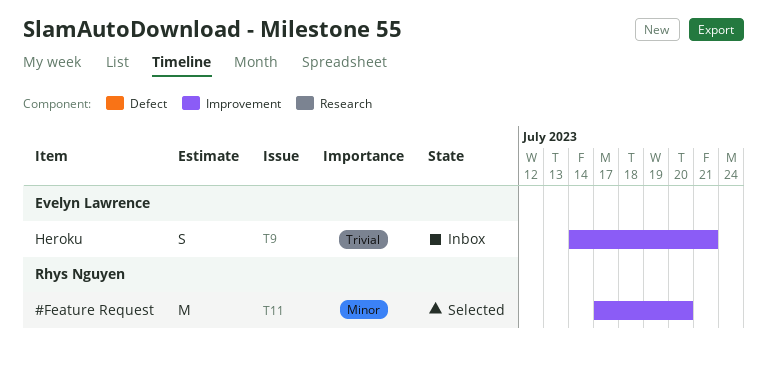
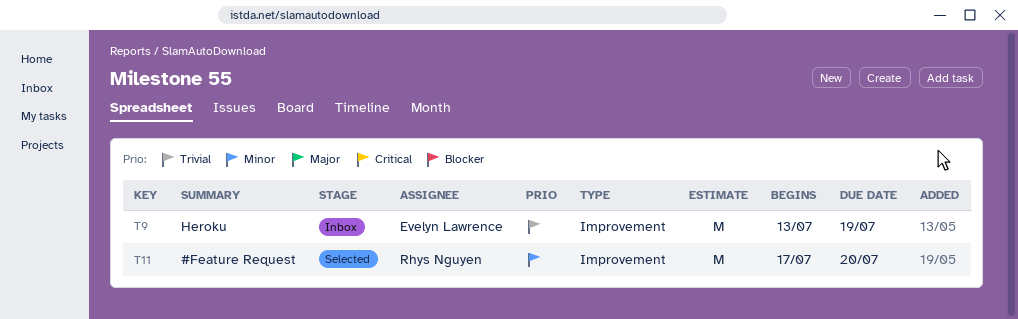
T9, estimate: S -> M
T9, start: Jul 14 -> Jul 13
T9, due: Jul 21 -> Jul 19

